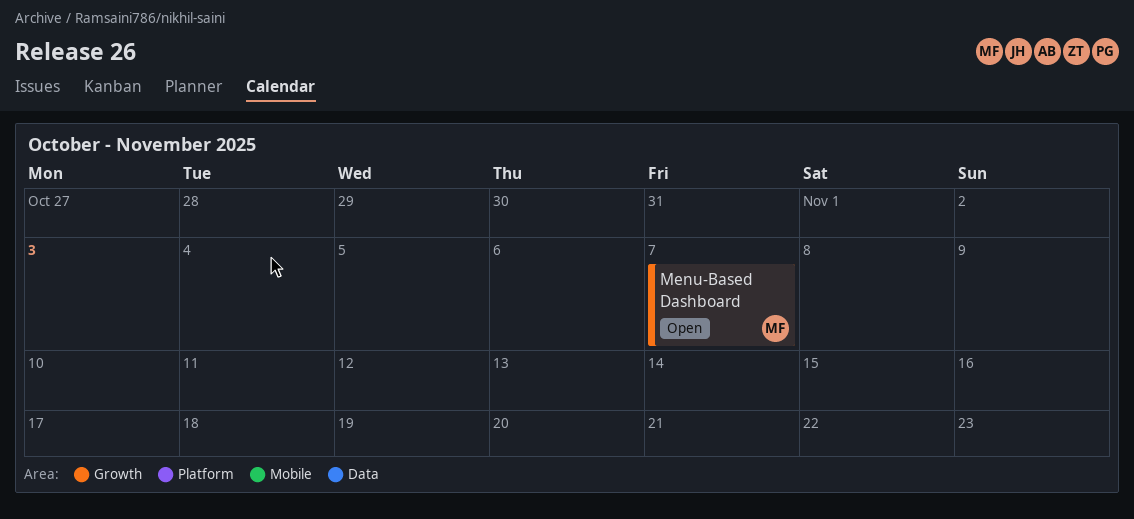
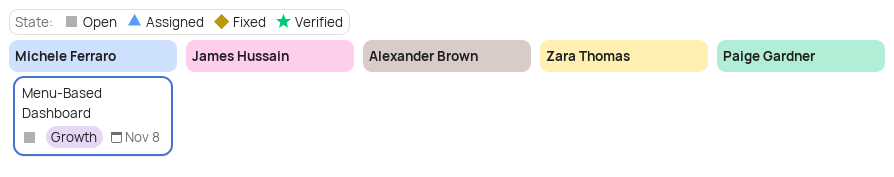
Menu-Based Dashboard, due: Nov 7 -> Nov 8

